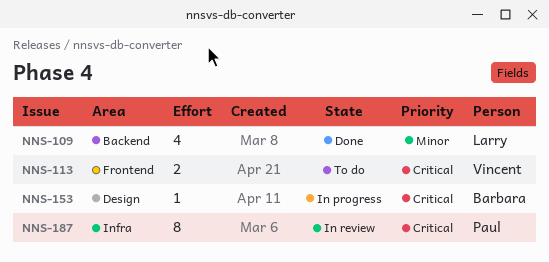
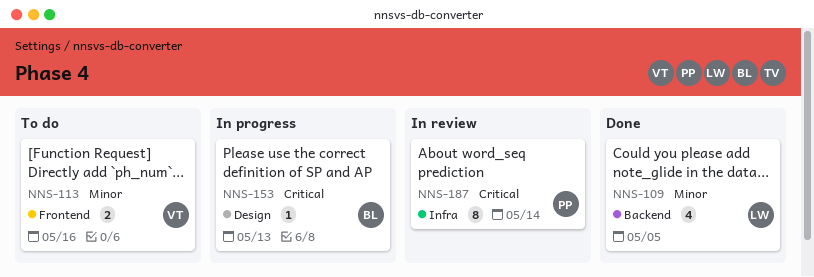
NNS-113, priority: Critical -> Minor

